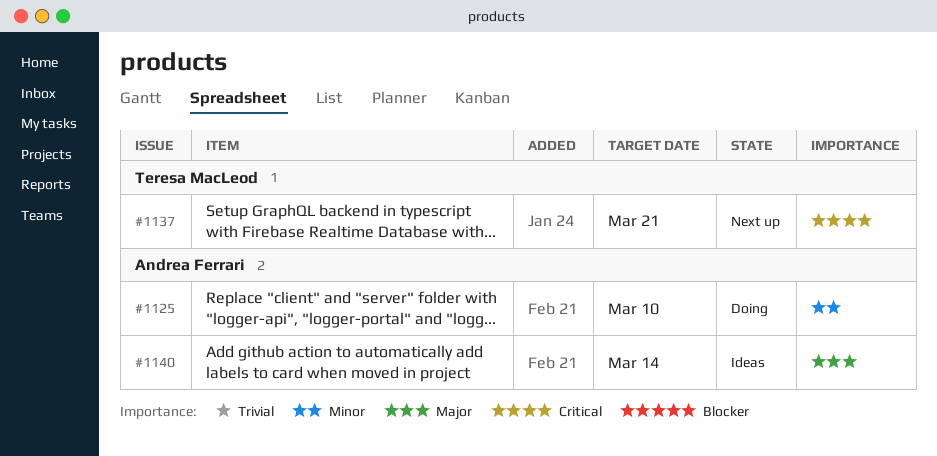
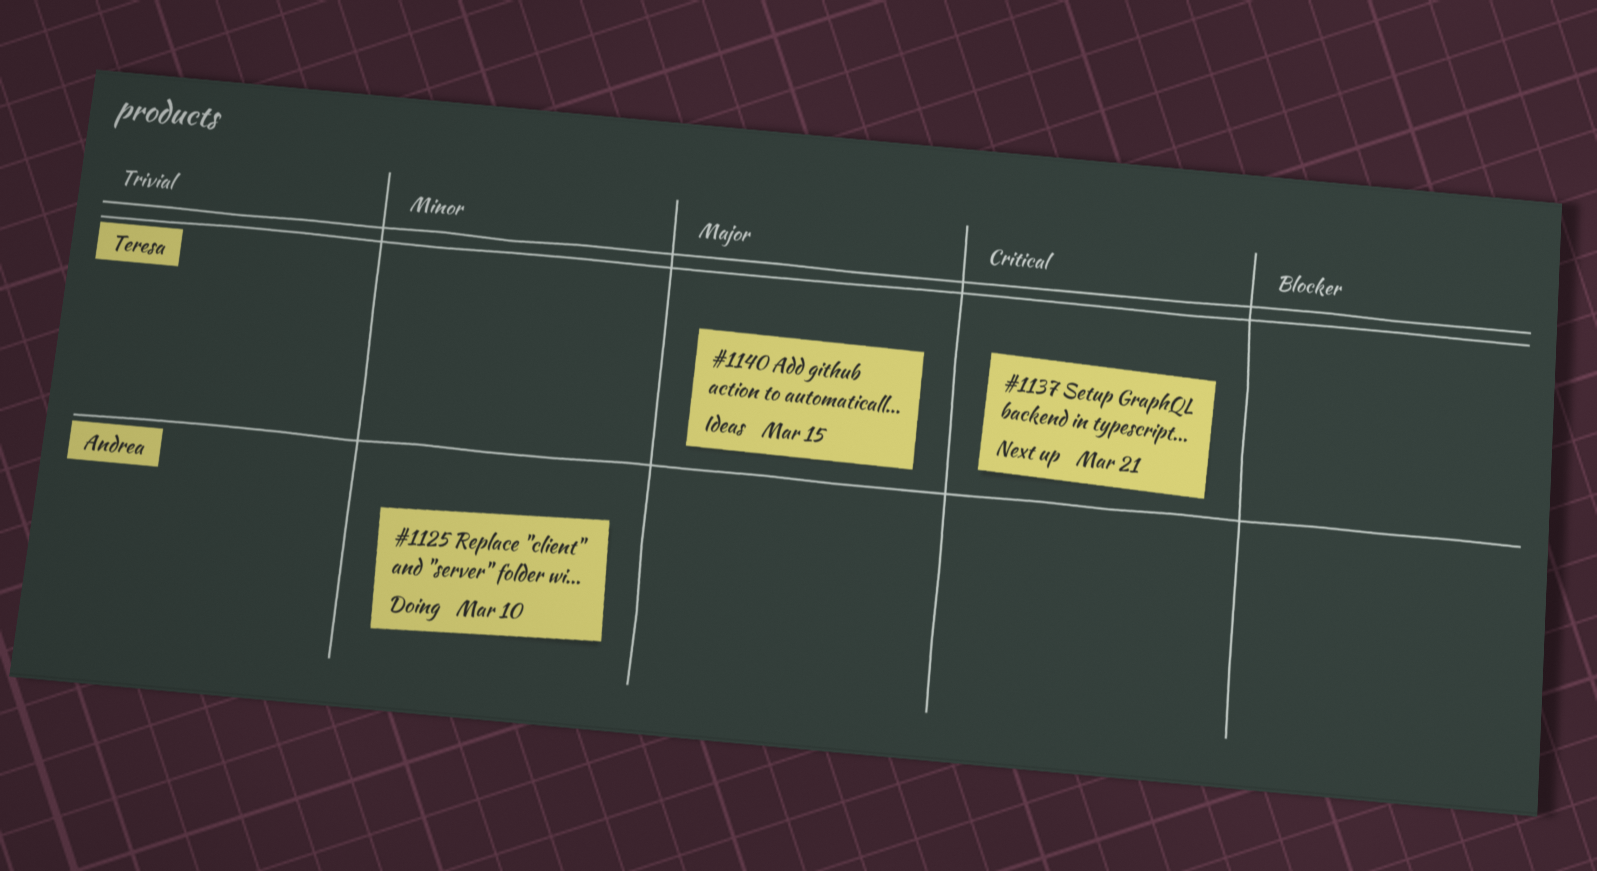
#1140, owner: Andrea Ferrari -> Teresa MacLeod
#1140, due: Mar 14 -> Mar 15

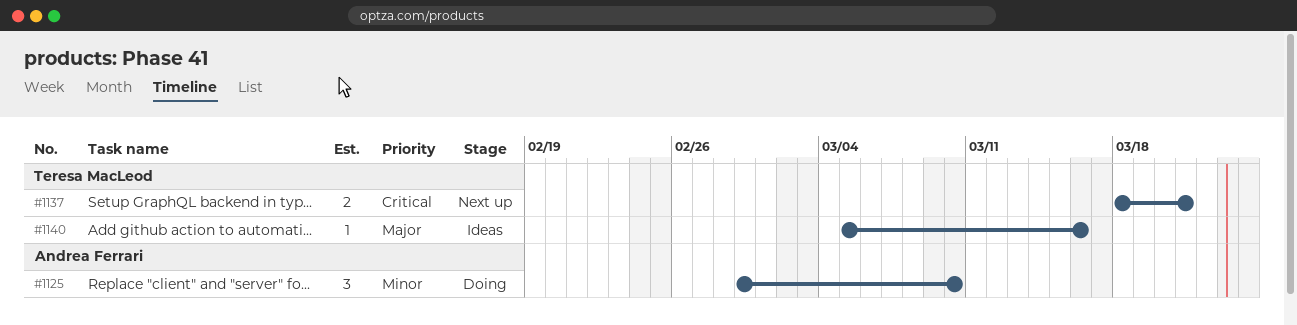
#1140, due: Mar 15 -> Mar 16

